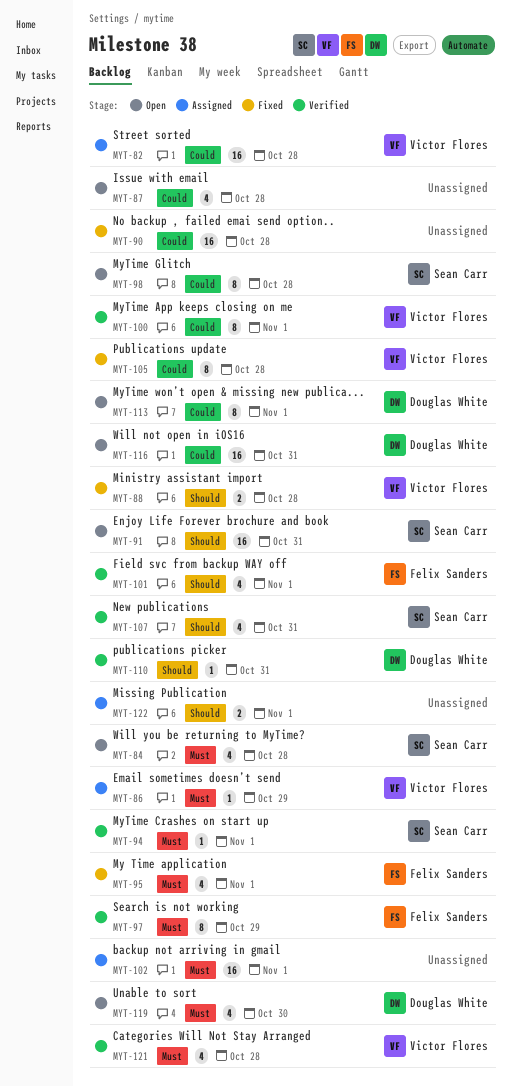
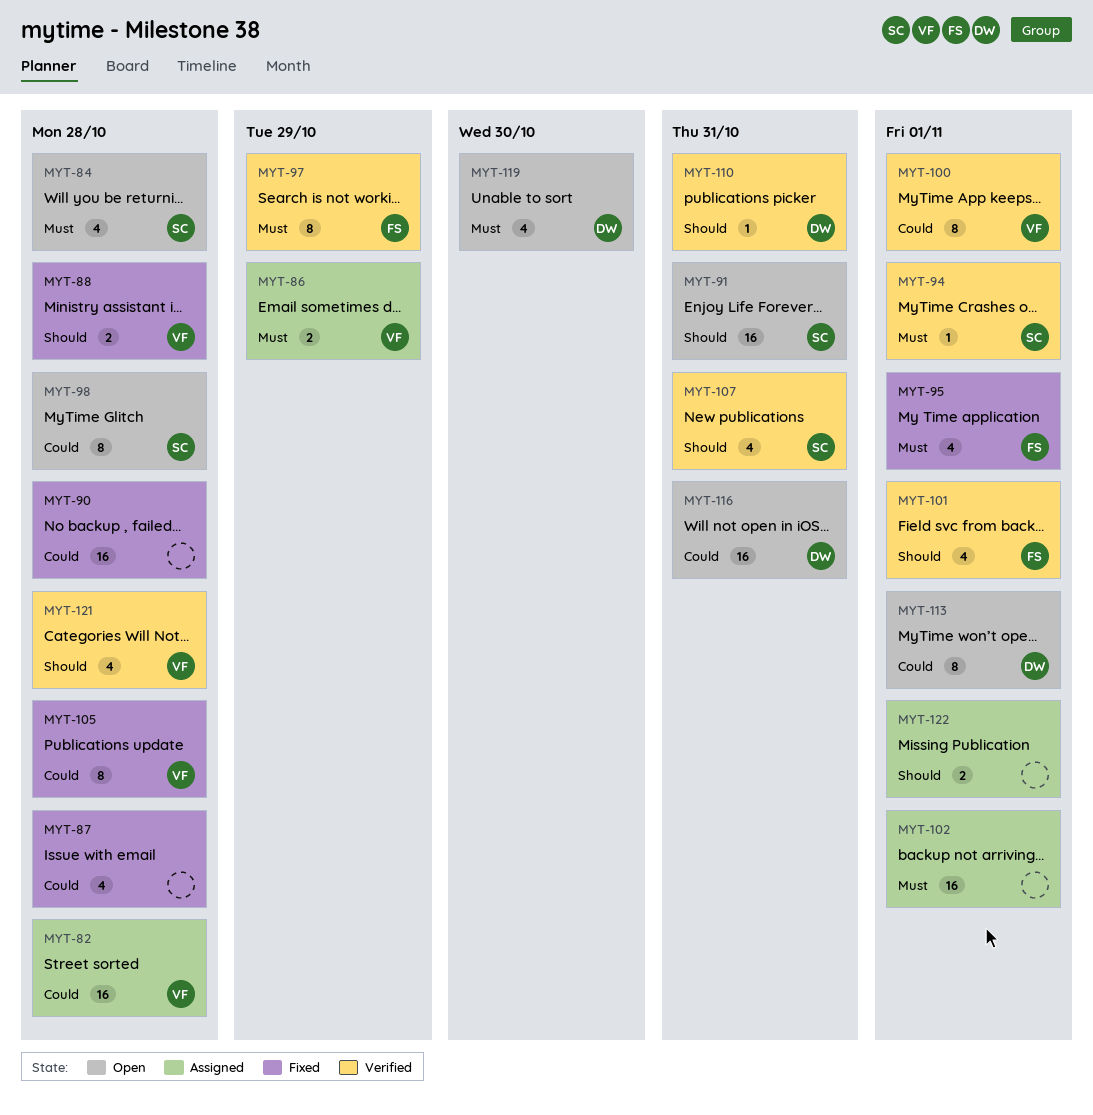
MYT-86, estimate: 1 -> 2
MYT-87, status: Open -> Fixed
MYT-121, priority: Must -> Should

